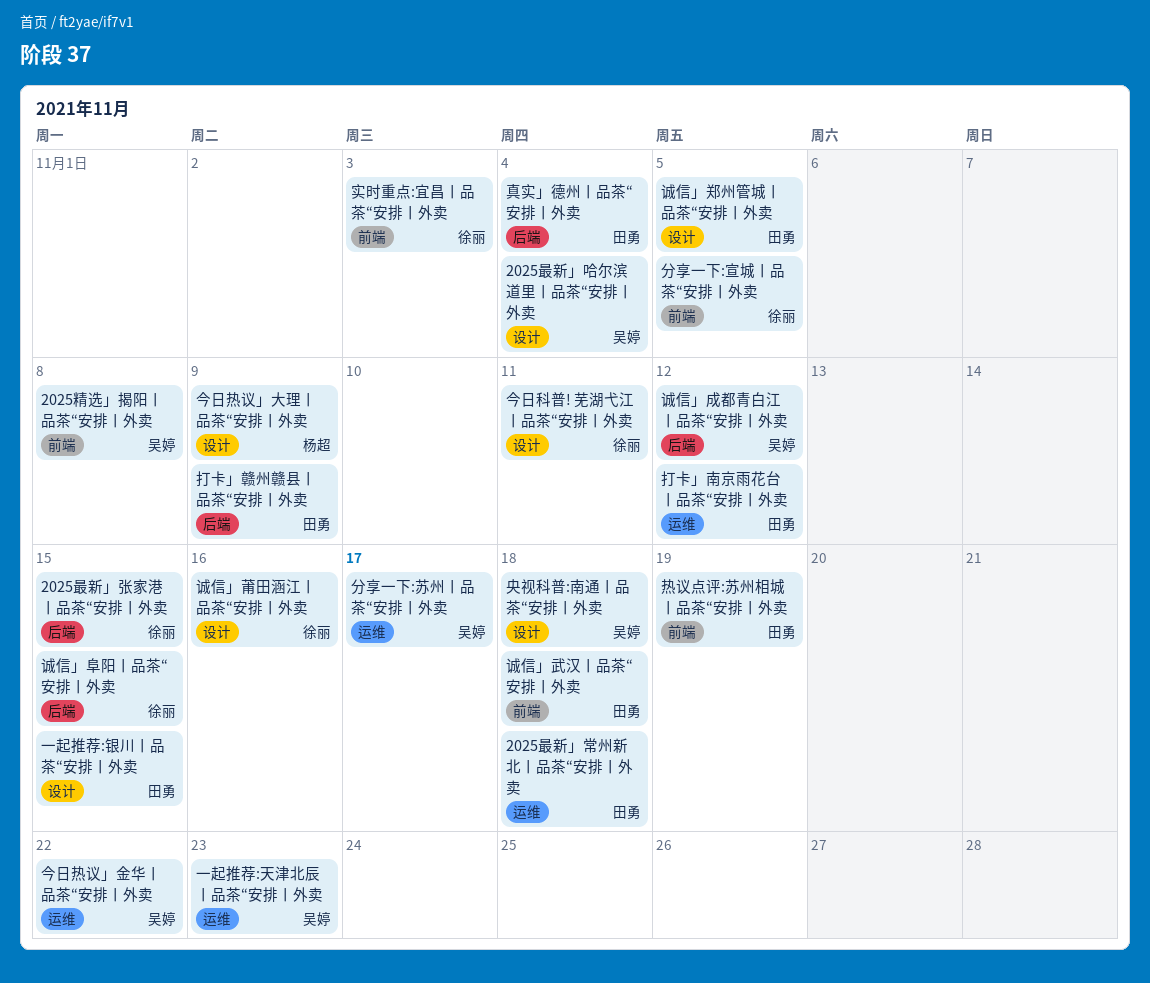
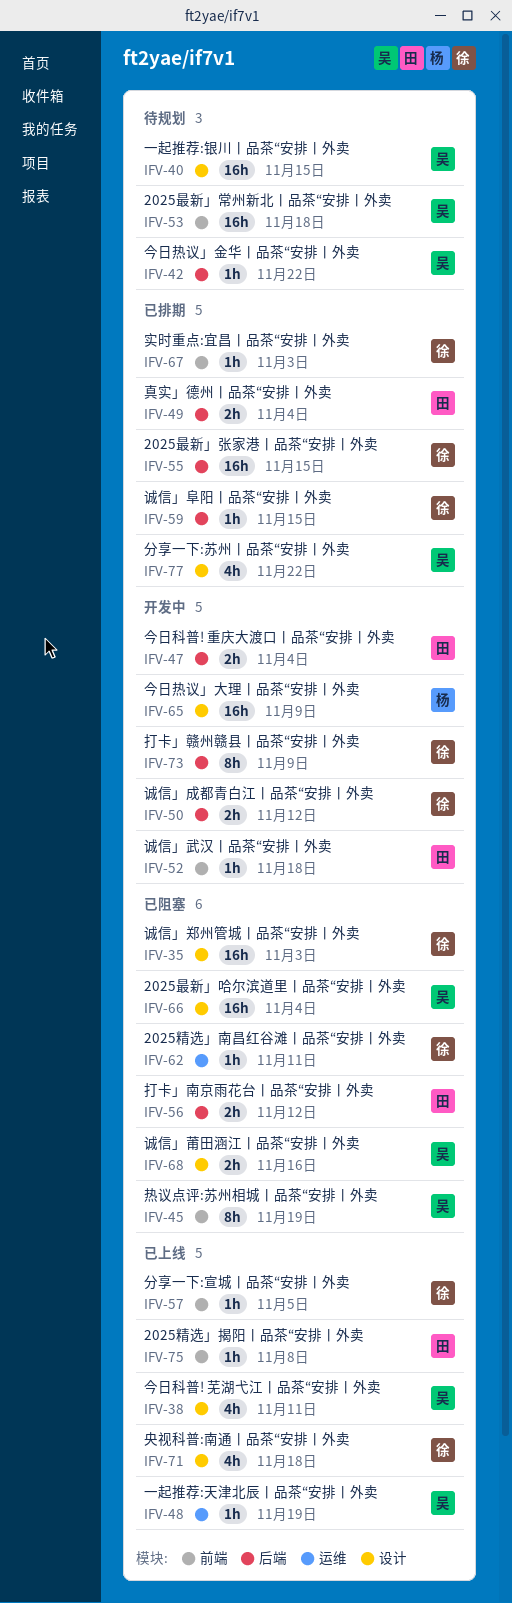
2025最新」常州新北丨品茶“安排丨外卖, owner: 田勇 -> 吴婷
2025最新」常州新北丨品茶“安排丨外卖, label: 运维 -> 前端
2025精选」南昌红谷滩丨品茶“安排丨外卖: none -> present
2025精选」揭阳丨品茶“安排丨外卖, owner: 吴婷 -> 田勇
一起推荐:天津北辰丨品茶“安排丨外卖, due: Nov 23 -> Nov 19
一起推荐:银川丨品茶“安排丨外卖, owner: 田勇 -> 吴婷
今日热议」金华丨品茶“安排丨外卖, label: 运维 -> 后端
今日科普! 芜湖弋江丨品茶“安排丨外卖, owner: 徐丽 -> 吴婷
今日科普! 重庆大渡口丨品茶“安排丨外卖: none -> present
分享一下:苏州丨品茶“安排丨外卖, label: 运维 -> 设计
分享一下:苏州丨品茶“安排丨外卖, due: Nov 17 -> Nov 22
央视科普:南通丨品茶“安排丨外卖, owner: 吴婷 -> 徐丽
打卡」南京雨花台丨品茶“安排丨外卖, label: 运维 -> 后端
打卡」赣州赣县丨品茶“安排丨外卖, owner: 田勇 -> 徐丽
热议点评:苏州相城丨品茶“安排丨外卖, owner: 田勇 -> 吴婷
诚信」成都青白江丨品茶“安排丨外卖, owner: 吴婷 -> 徐丽
诚信」莆田涵江丨品茶“安排丨外卖, owner: 徐丽 -> 吴婷
诚信」郑州管城丨品茶“安排丨外卖, owner: 田勇 -> 徐丽
诚信」郑州管城丨品茶“安排丨外卖, due: Nov 5 -> Nov 3

